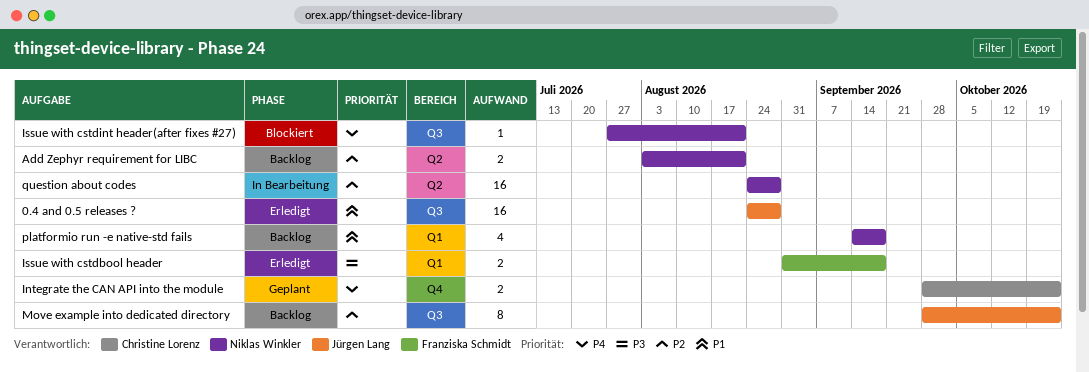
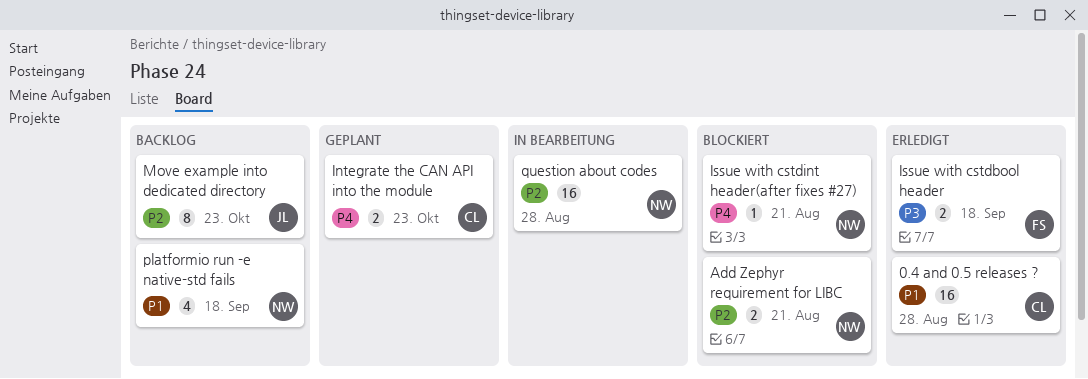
0.4 and 0.5 releases ?, owner: Jürgen Lang -> Christine Lorenz
Add Zephyr requirement for LIBC, status: Backlog -> Blockiert

